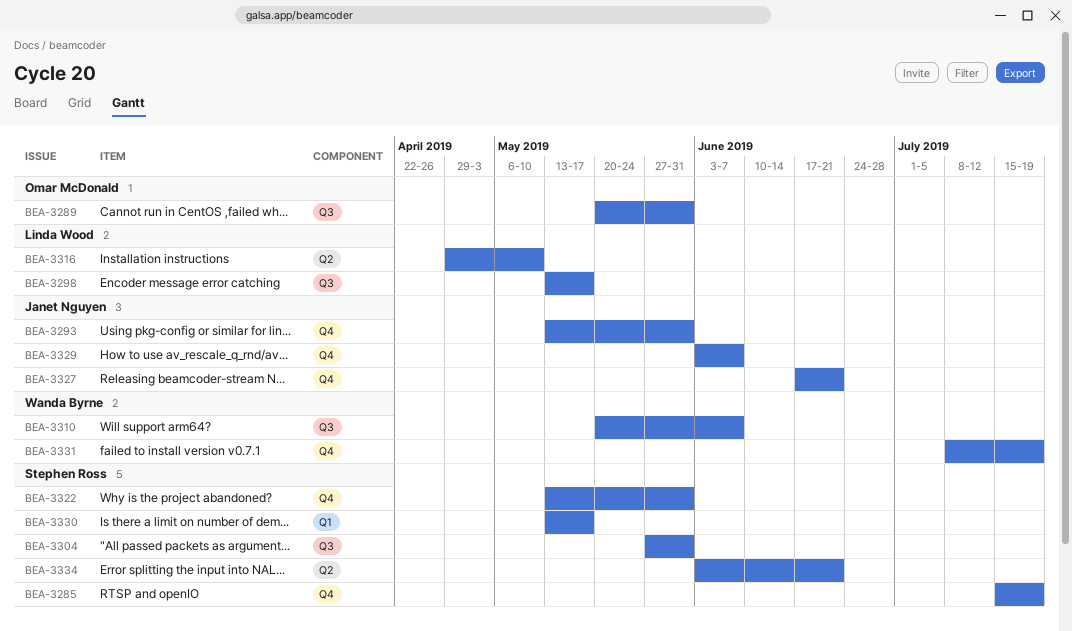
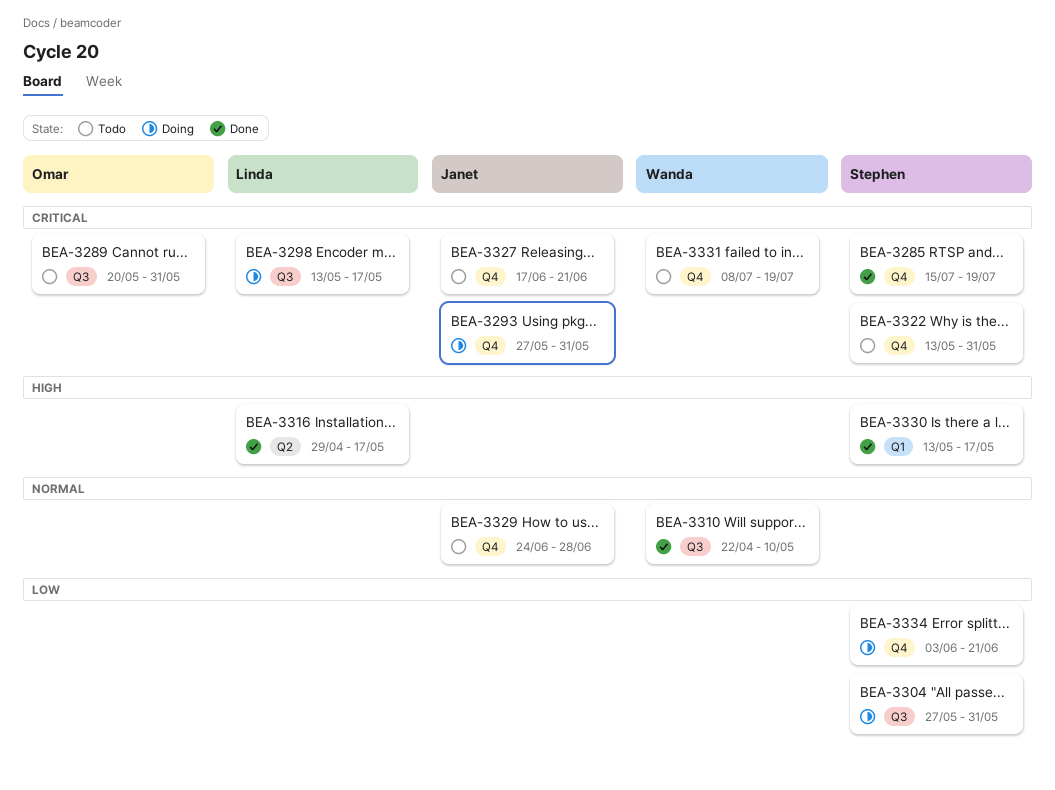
BEA-3293, start: May 13 -> May 27
BEA-3310, start: May 20 -> Apr 22
BEA-3310, due: Jun 7 -> May 10
BEA-3316, due: May 10 -> May 17
BEA-3329, start: Jun 3 -> Jun 24
BEA-3329, due: Jun 7 -> Jun 28
BEA-3334, label: Q2 -> Q4

